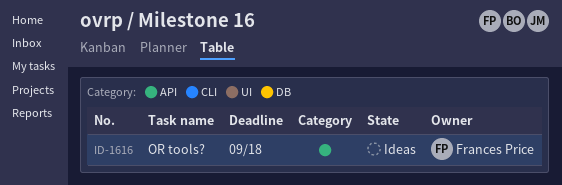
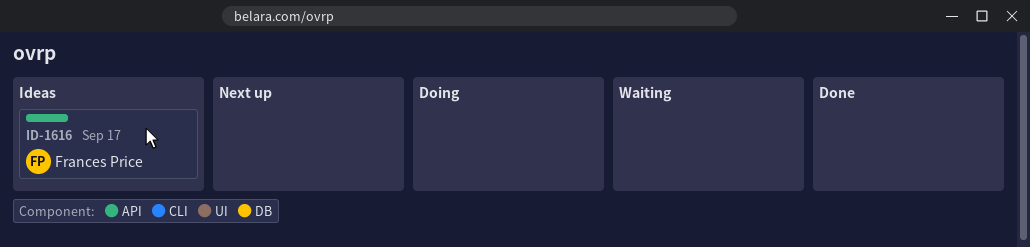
ID-1616, due: Sep 18 -> Sep 17

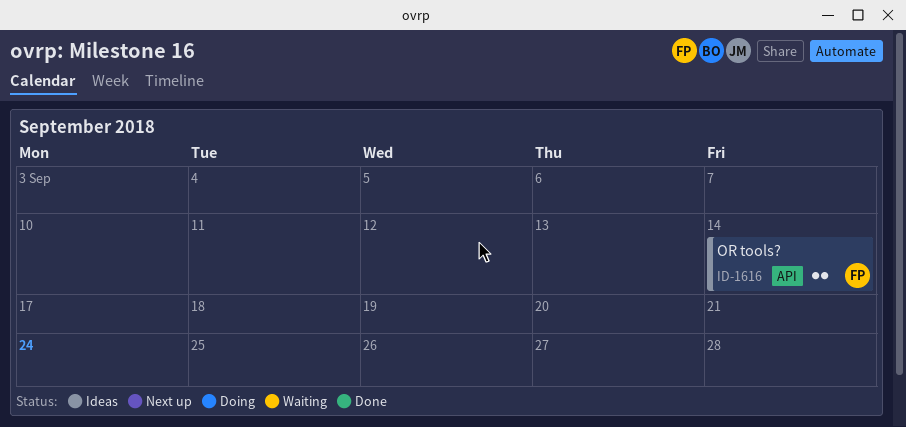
ID-1616, due: Sep 17 -> Sep 14

